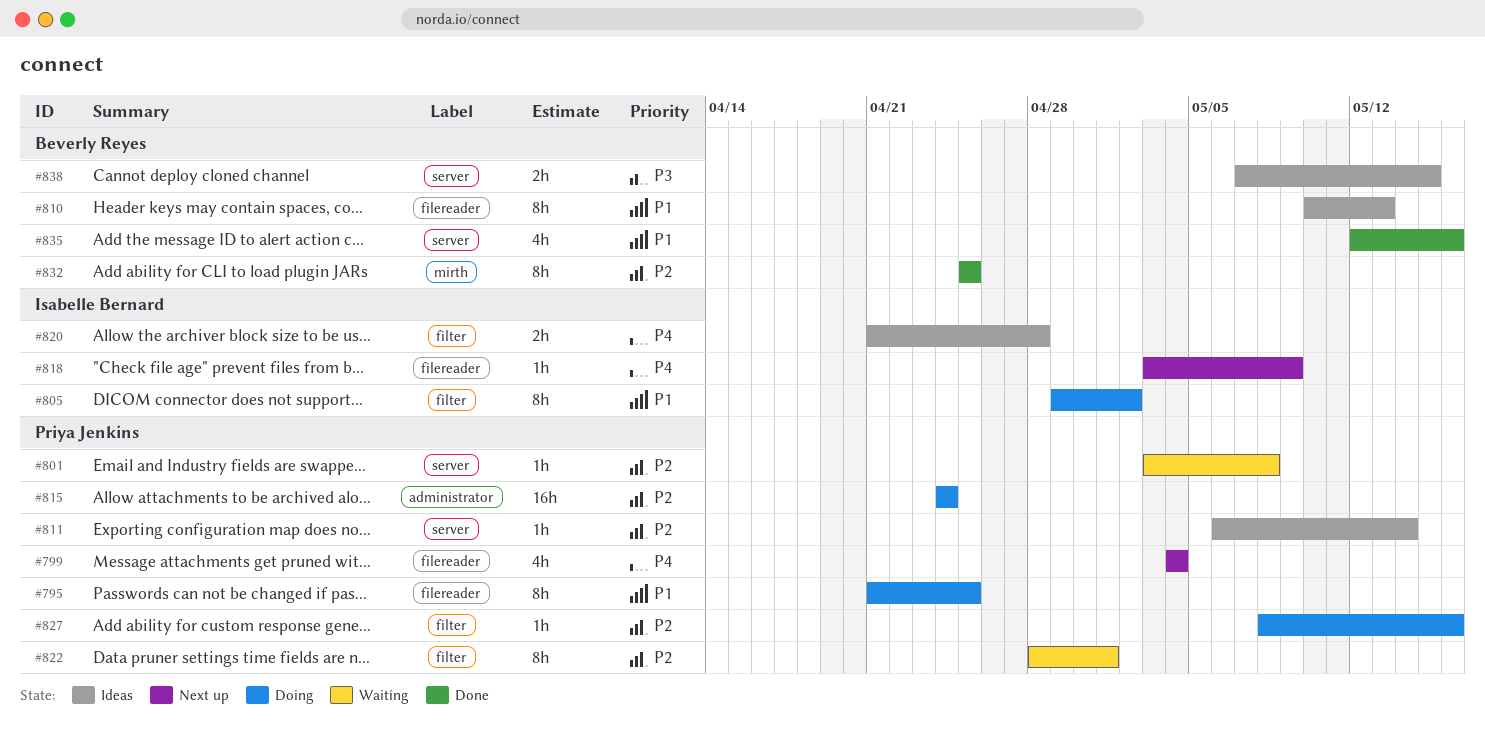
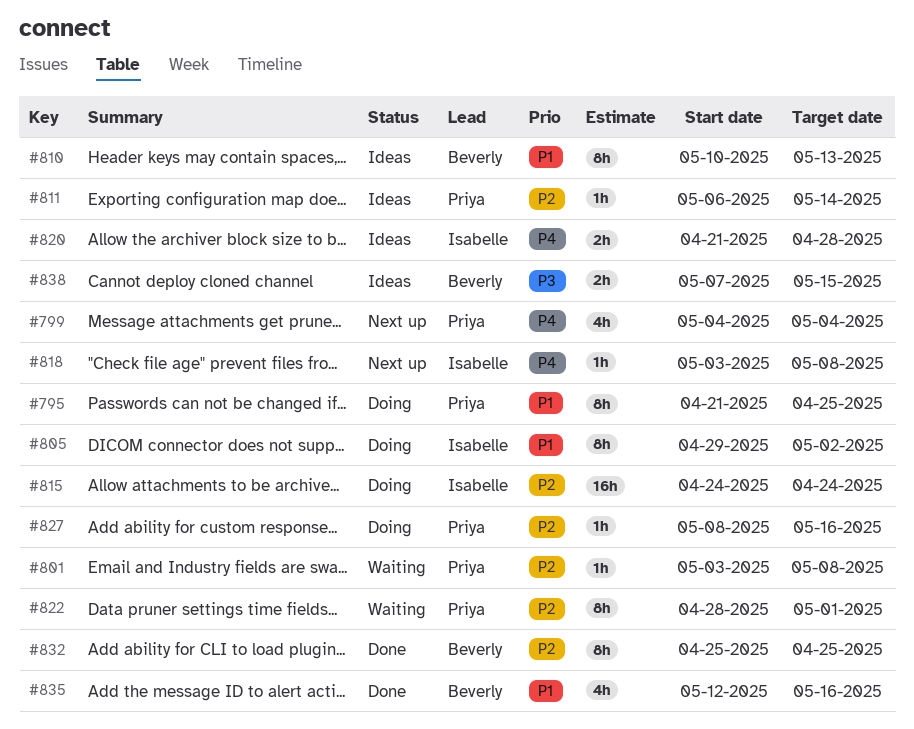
#815, owner: Priya Jenkins -> Isabelle Bernard
#818, due: May 9 -> May 8

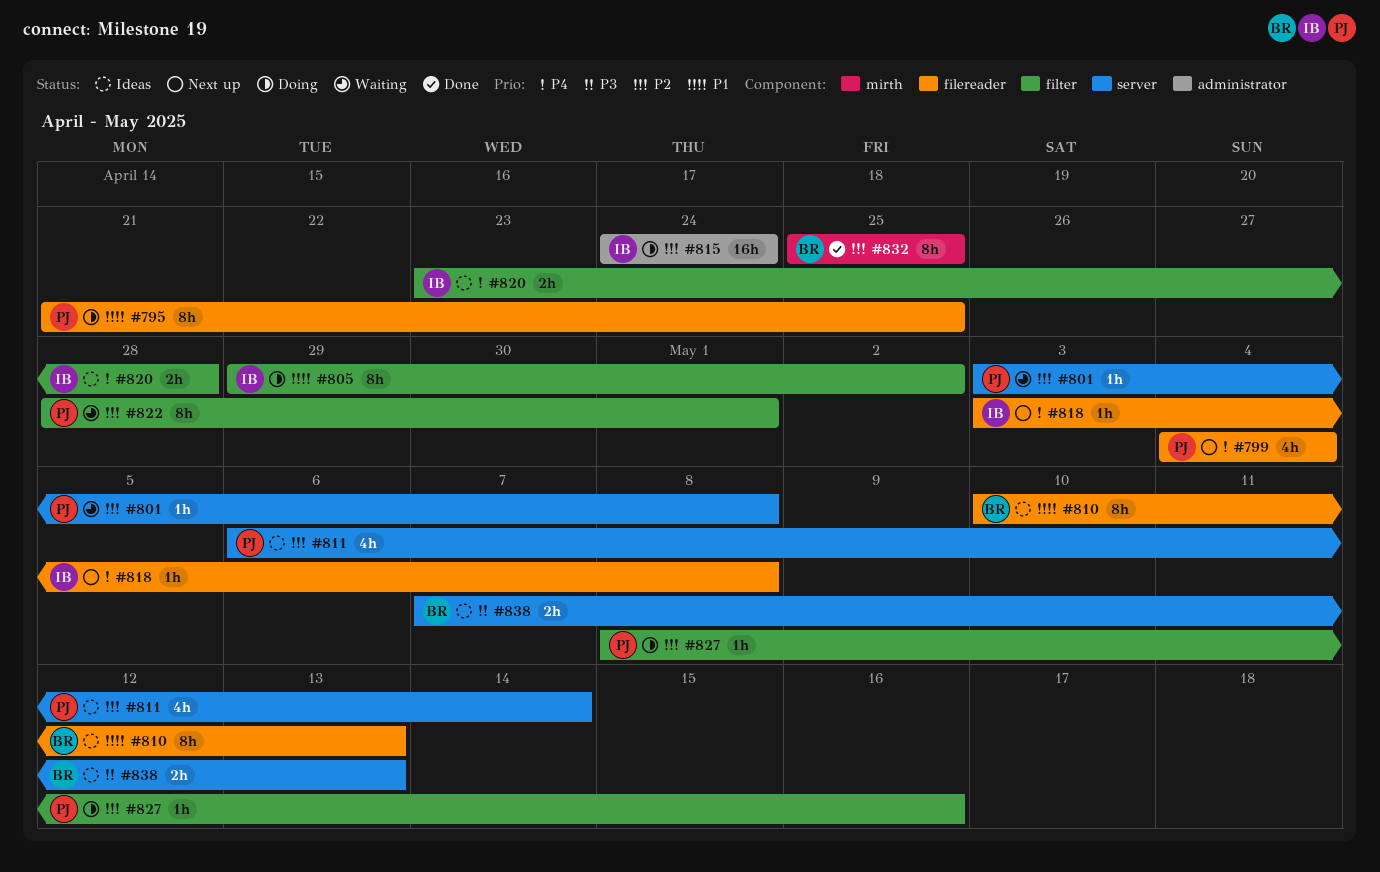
#811, estimate: 1h -> 4h
#820, start: Apr 21 -> Apr 23
#835: present -> none
#838, due: May 15 -> May 13

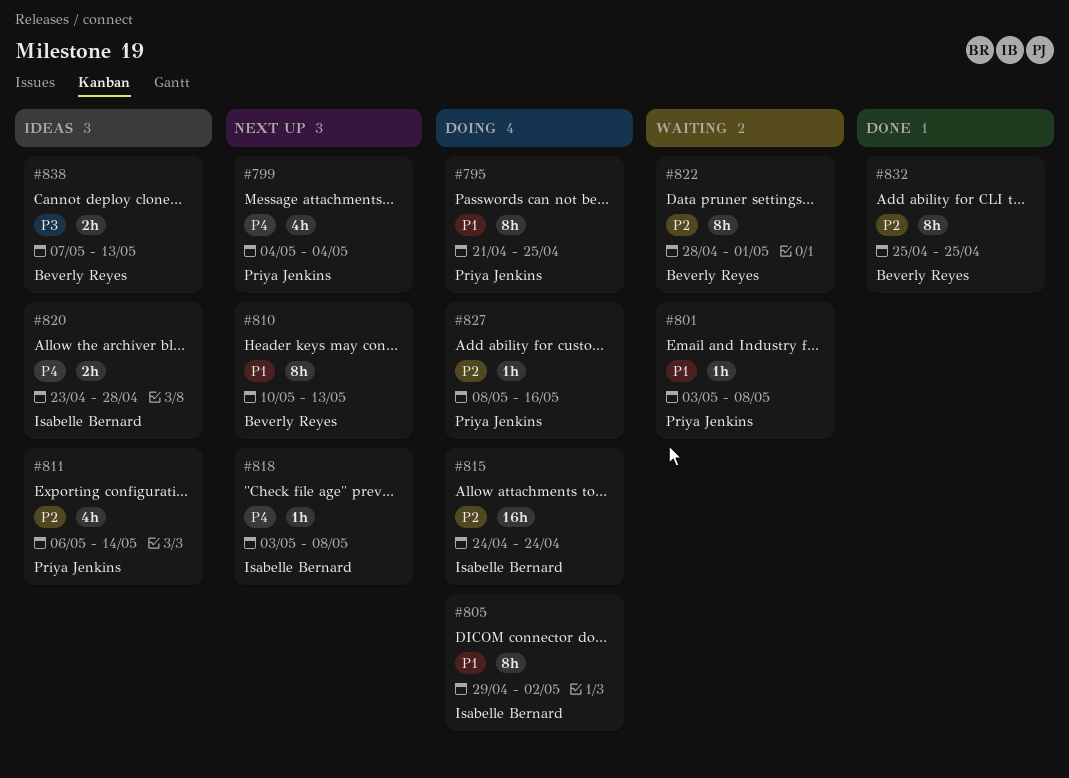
#801, priority: P2 -> P1
#810, status: Ideas -> Next up
#822, owner: Priya Jenkins -> Beverly Reyes

